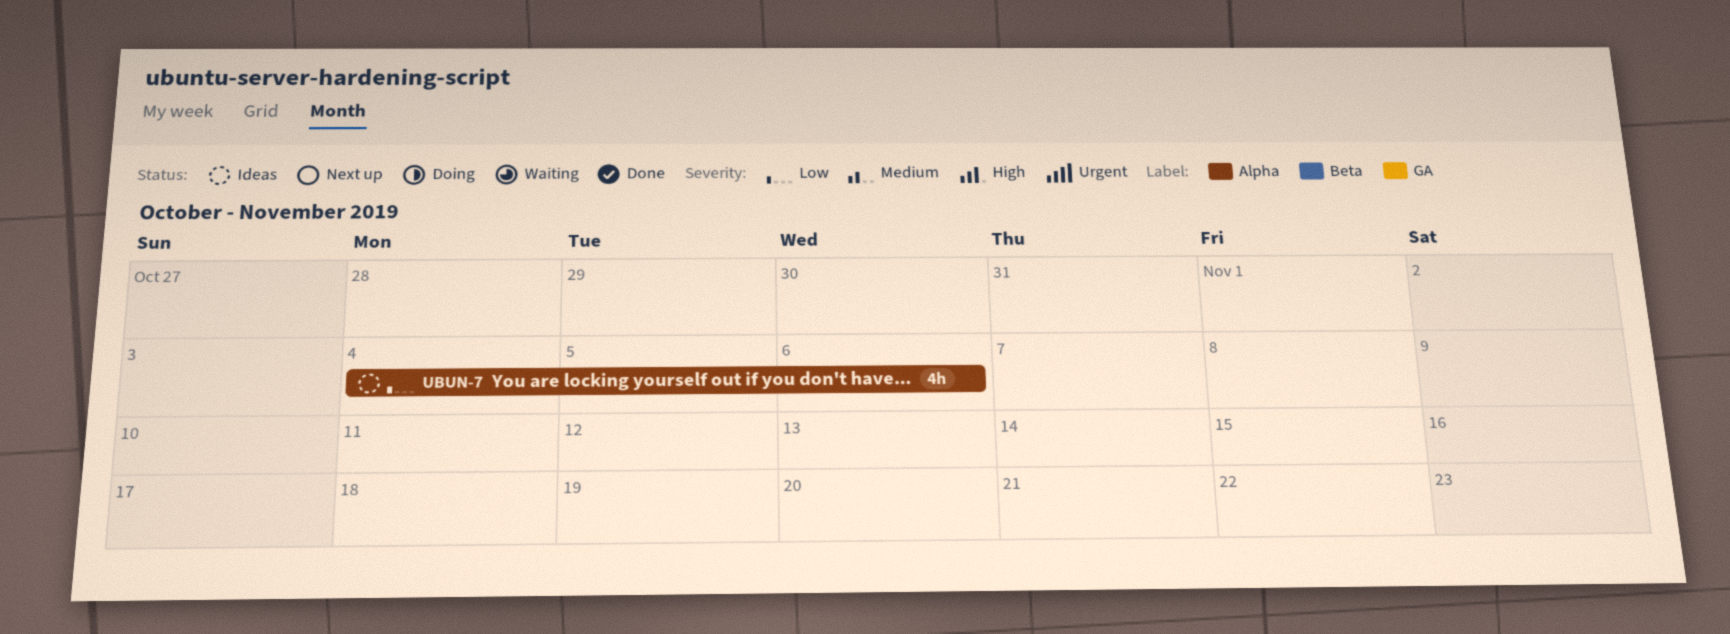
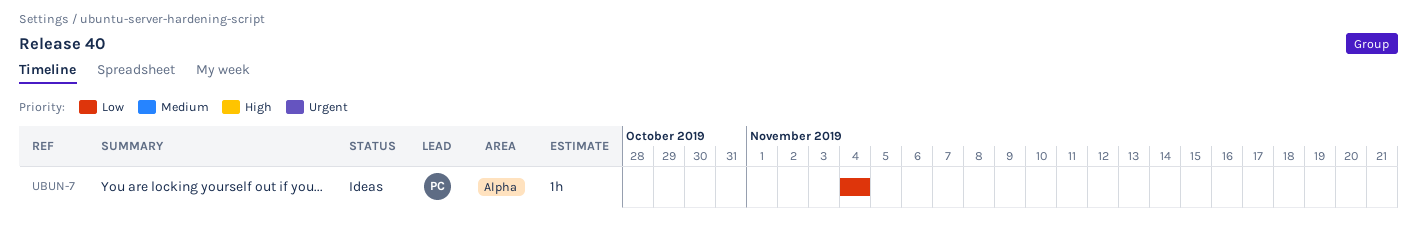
UBUN-7, estimate: 4h -> 1h
UBUN-7, due: Nov 6 -> Nov 4

